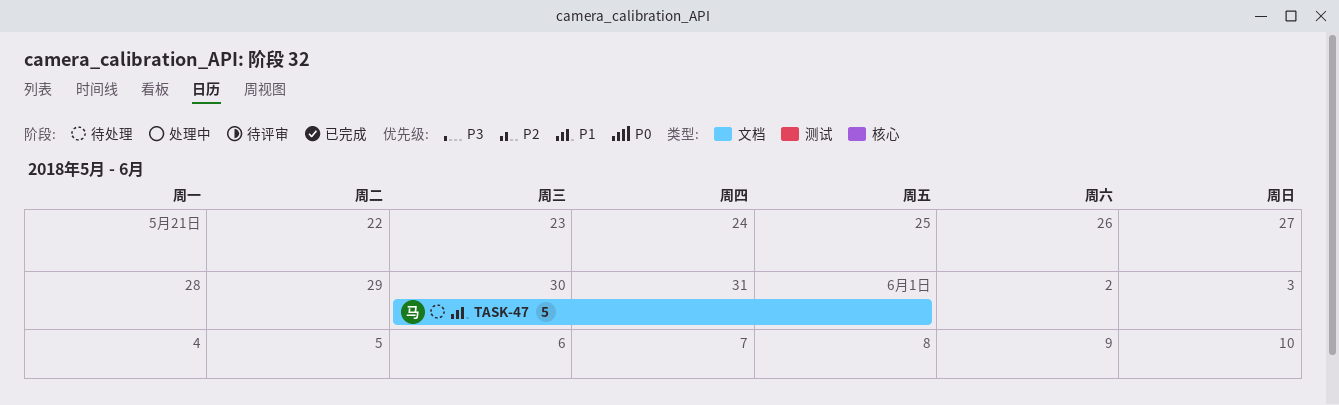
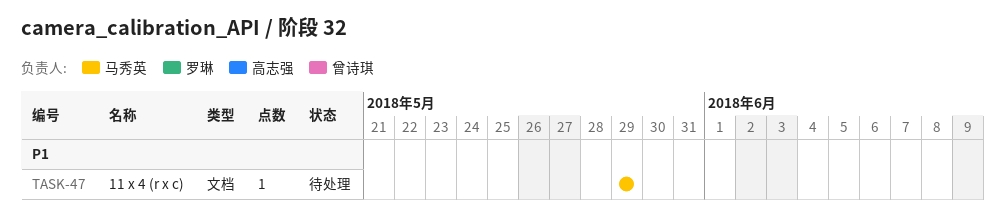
TASK-47, estimate: 5 -> 1
TASK-47, start: May 30 -> May 29
TASK-47, due: Jun 1 -> May 29

